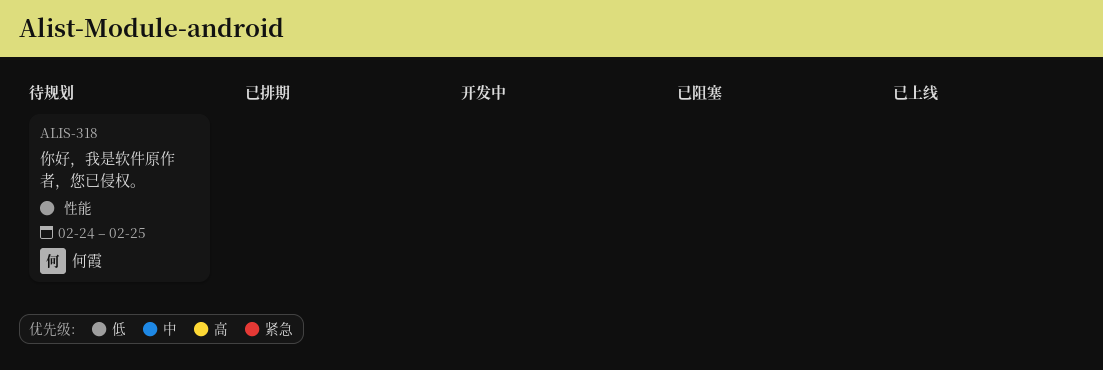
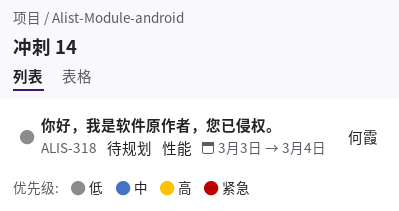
ALIS-318, start: Feb 24 -> Mar 3
ALIS-318, due: Feb 25 -> Mar 4

